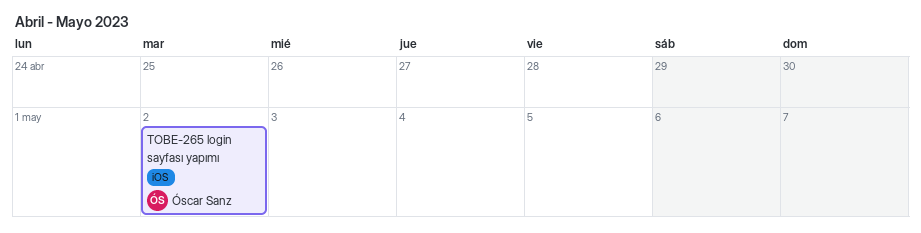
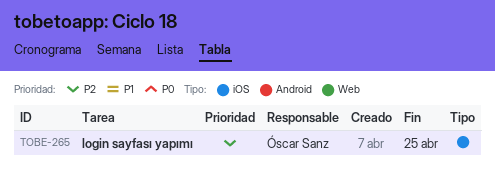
TOBE-265, due: May 2 -> Apr 25

